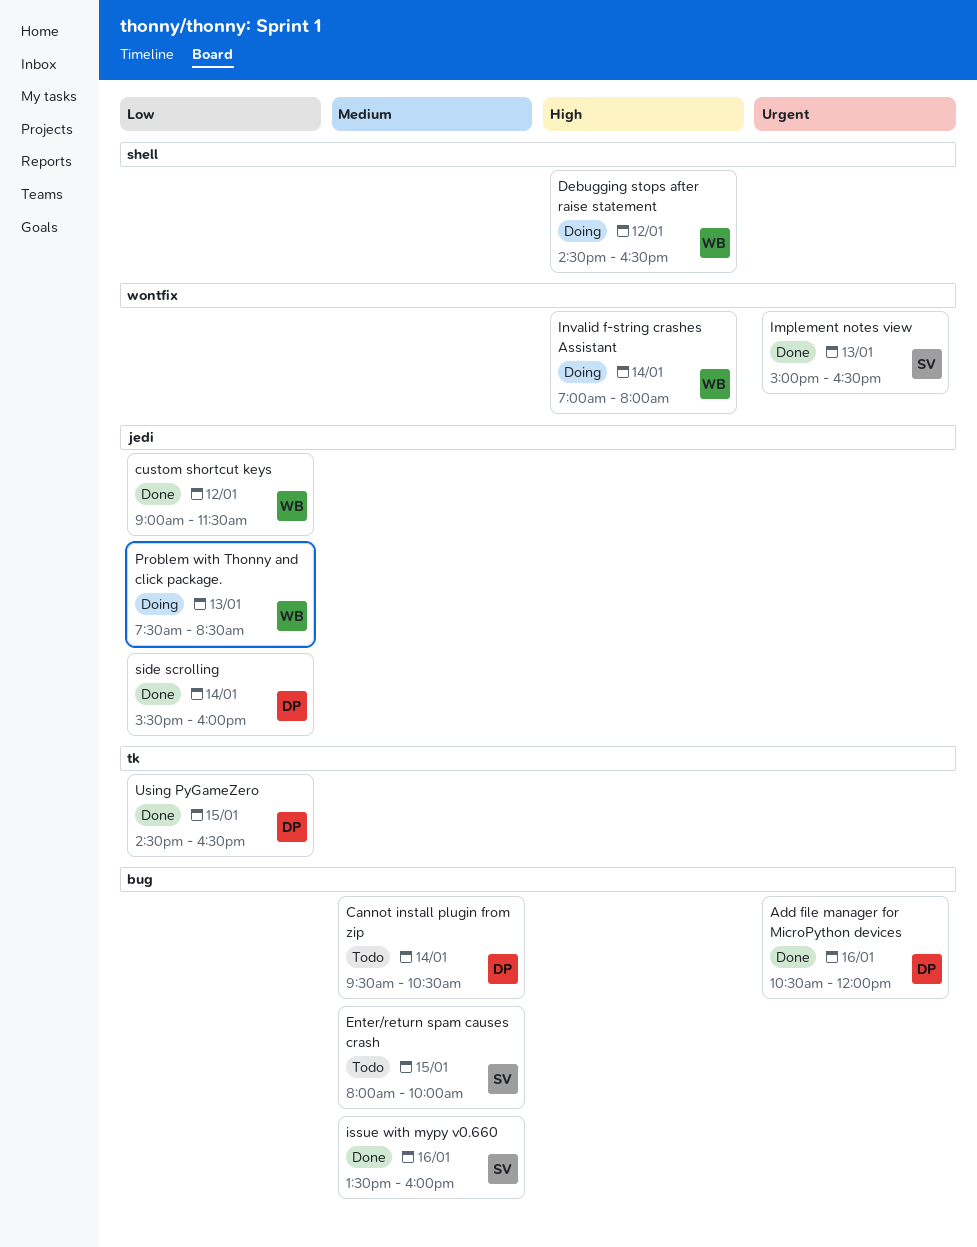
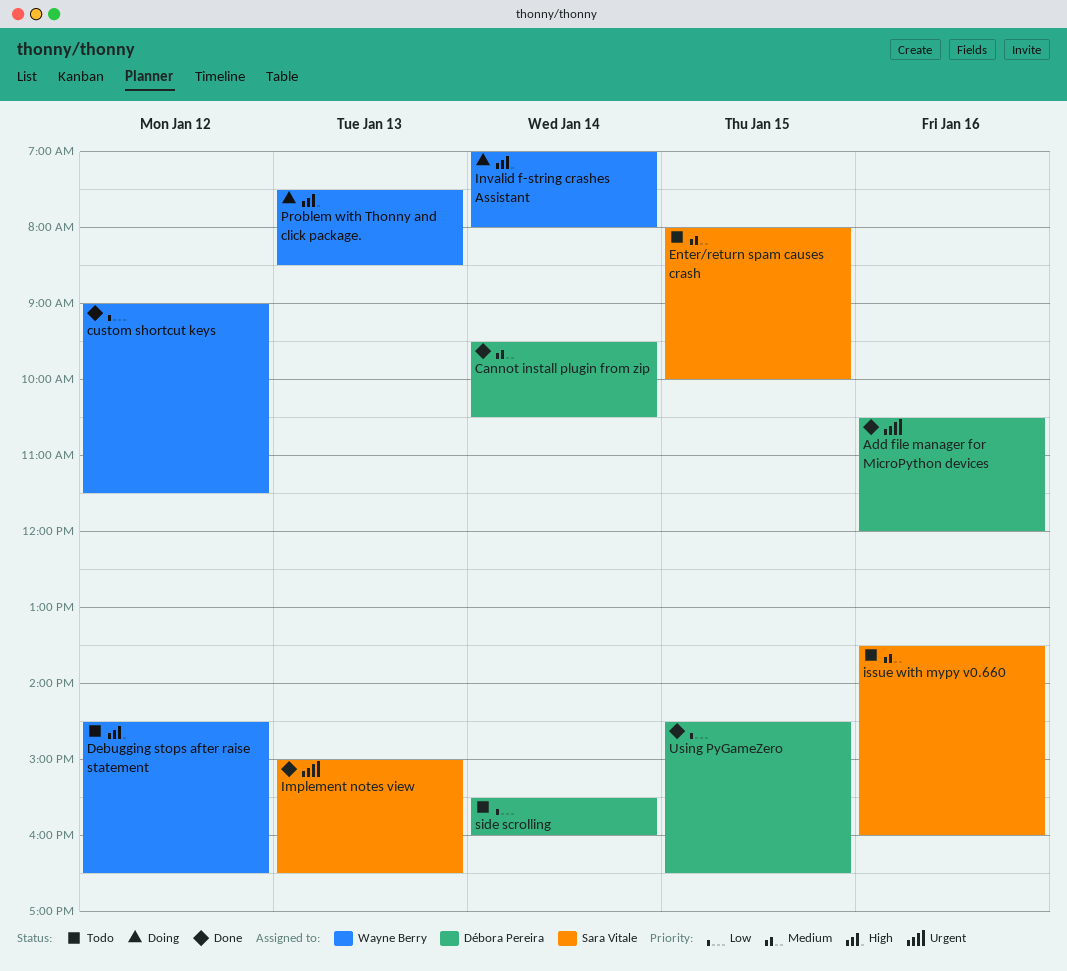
Cannot install plugin from zip, status: Todo -> Done
Debugging stops after raise statement, status: Doing -> Todo
issue with mypy v0.660, status: Done -> Todo
Problem with Thonny and click package., priority: Low -> High
side scrolling, status: Done -> Todo

